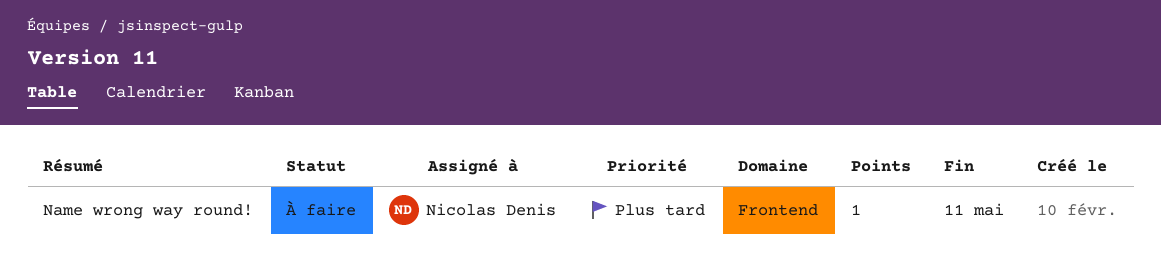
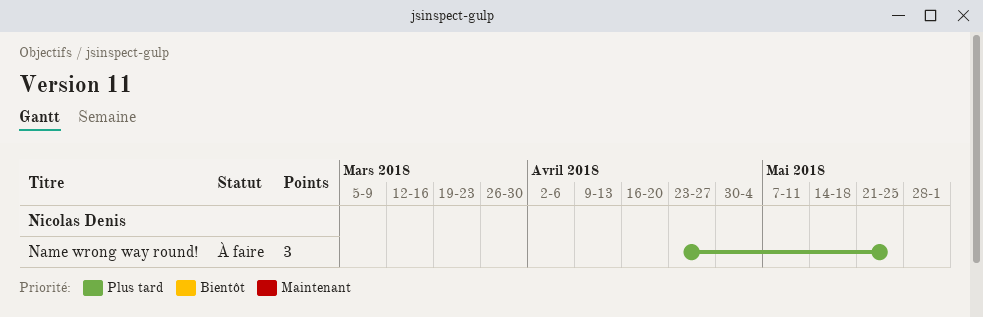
Name wrong way round!, estimate: 1 -> 3
Name wrong way round!, due: May 11 -> May 25

